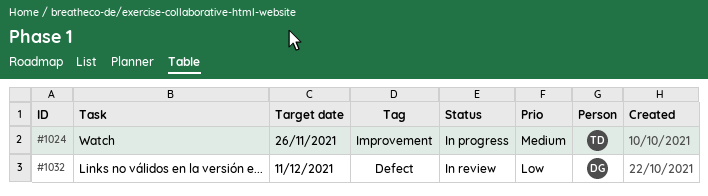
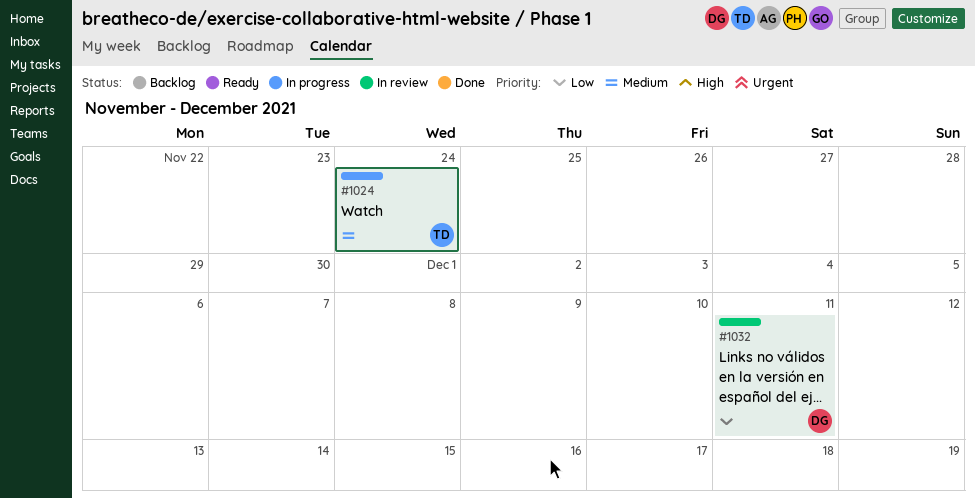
#1024, due: Nov 26 -> Nov 24

